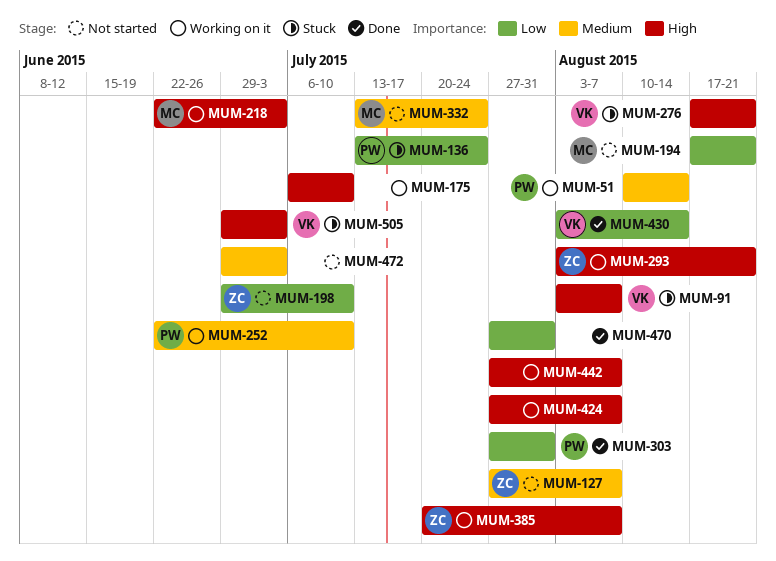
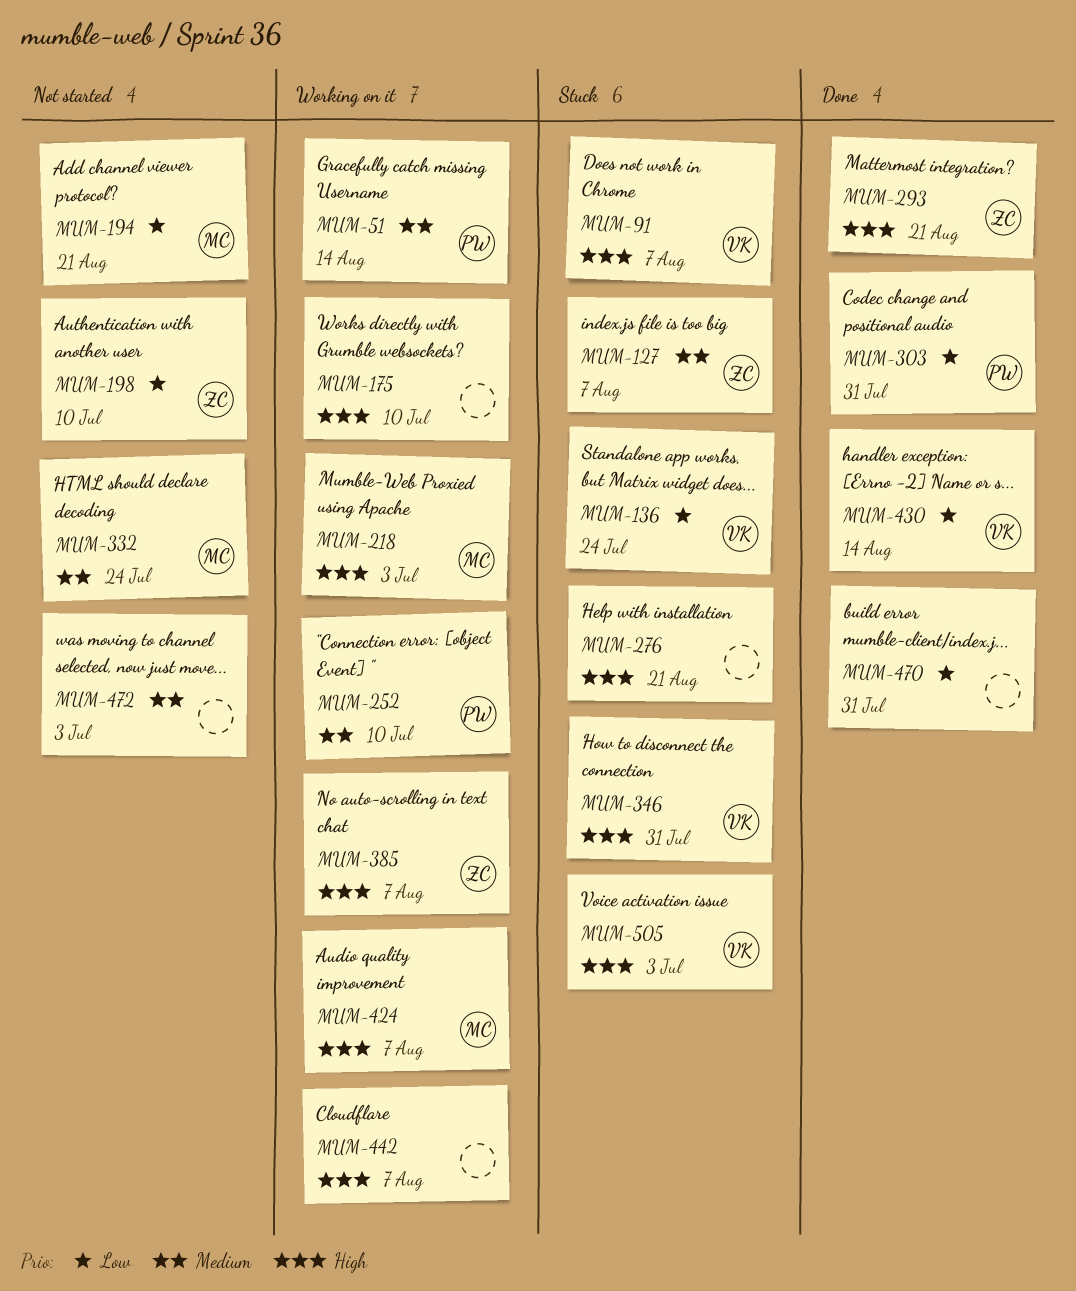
MUM-127, status: Not started -> Stuck
MUM-136, owner: PW -> VK
MUM-276, owner: VK -> none
MUM-293, status: Working on it -> Done
MUM-346: none -> present
MUM-424, owner: none -> MC

